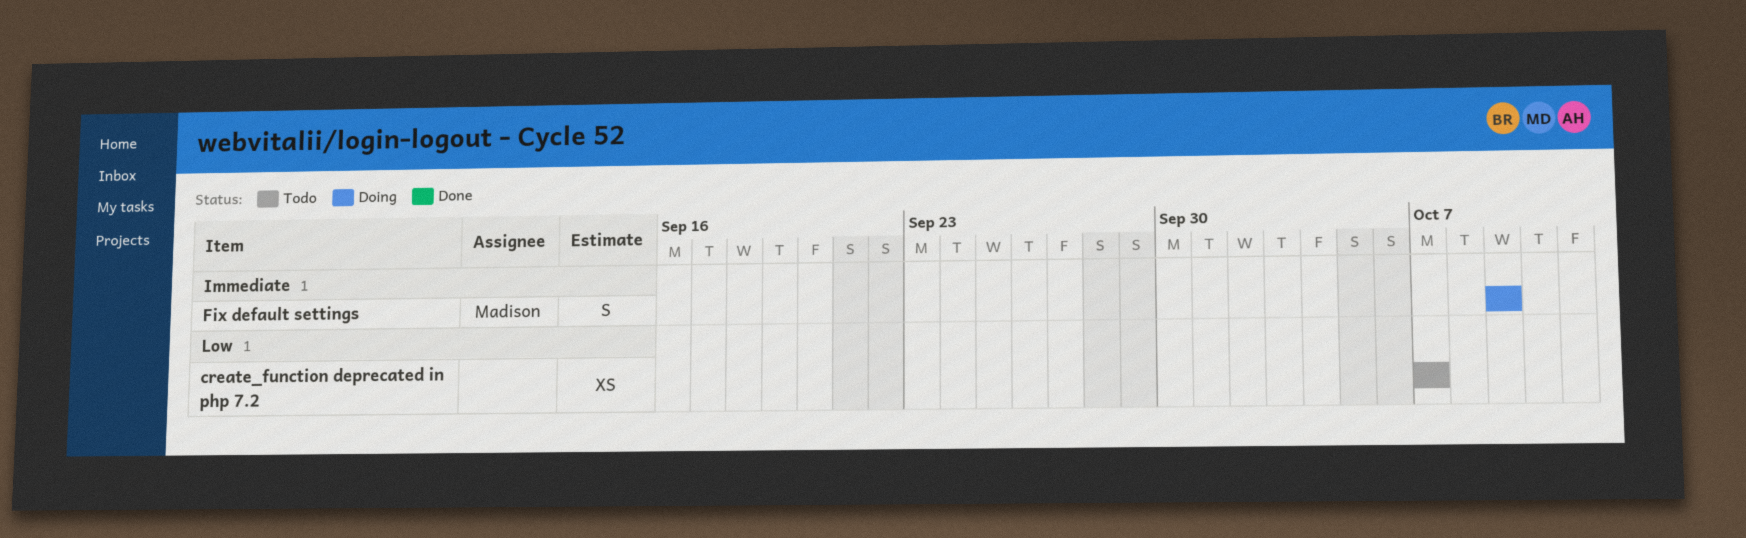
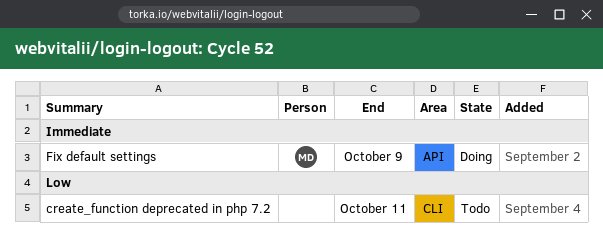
create_function deprecated in php 7.2, due: Oct 7 -> Oct 11

